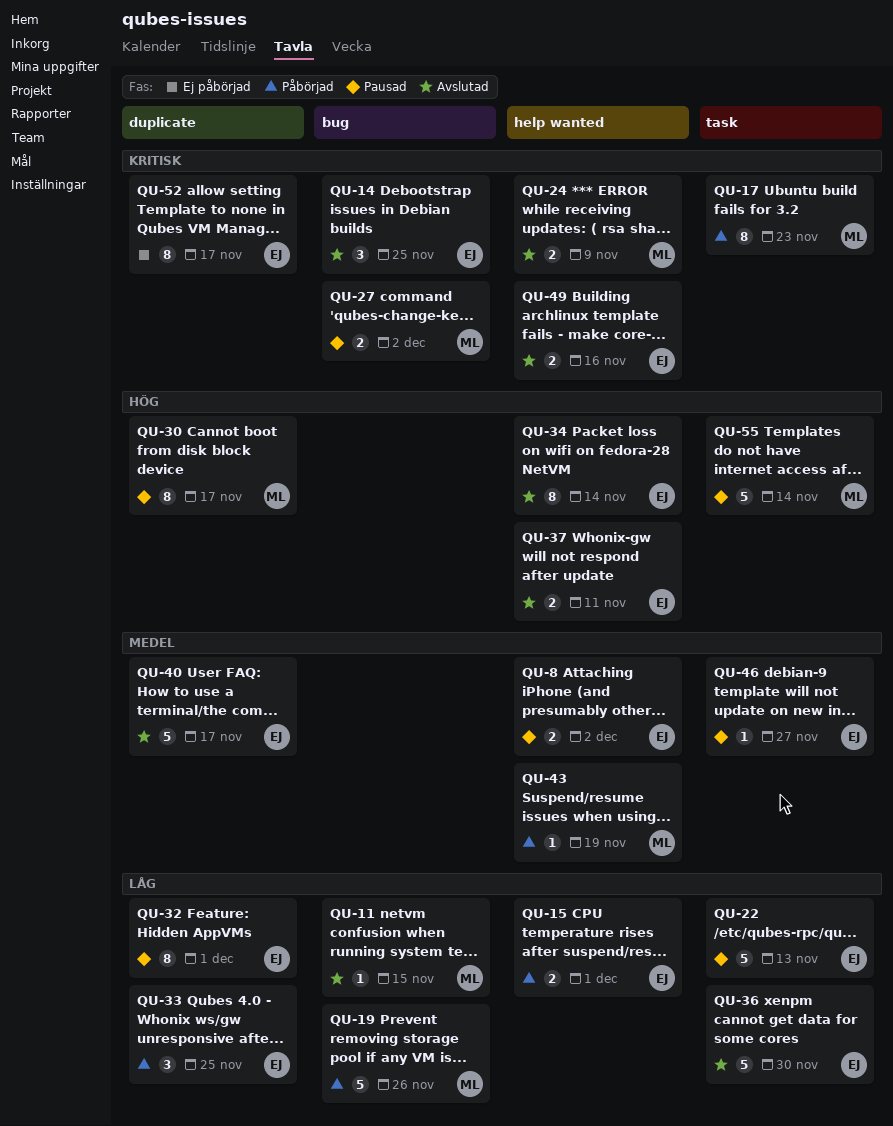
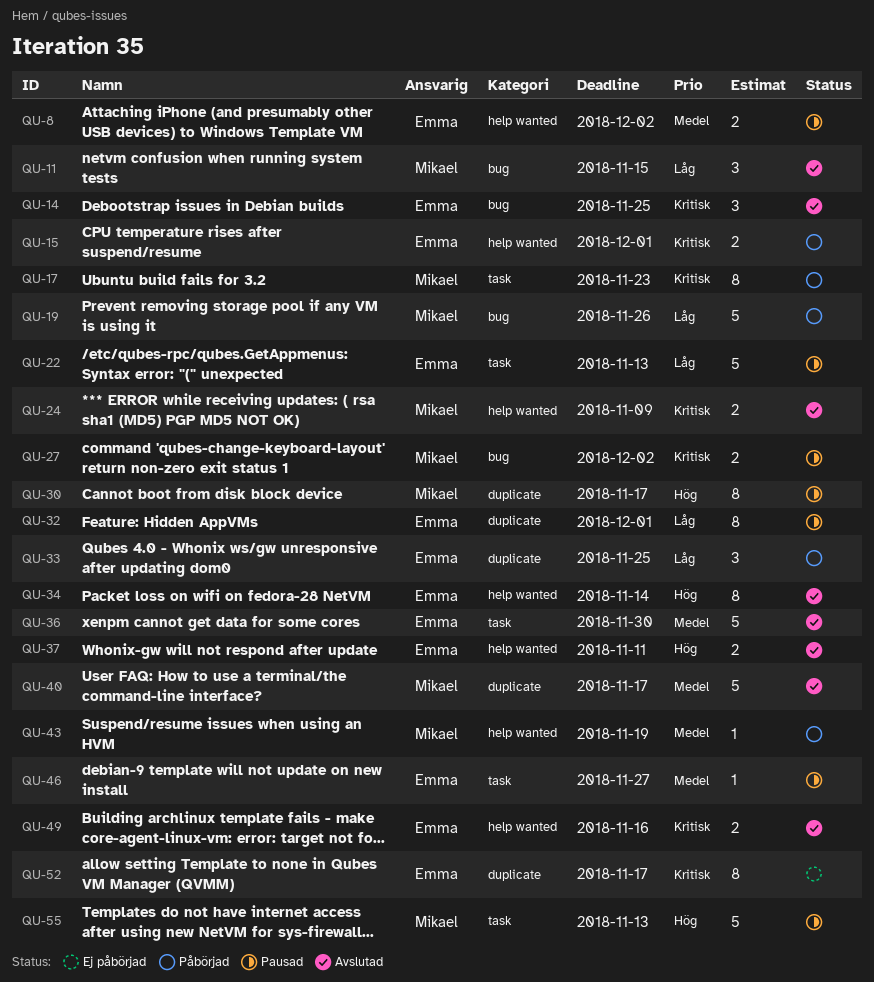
QU-11, estimate: 1 -> 3
QU-15, priority: Låg -> Kritisk
QU-36, priority: Låg -> Medel
QU-40, owner: Emma -> Mikael
QU-55, due: Nov 14 -> Nov 13

